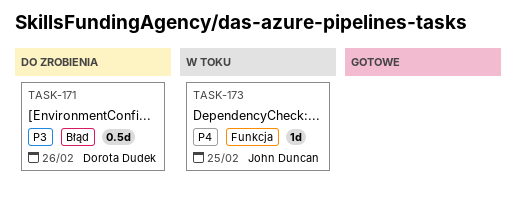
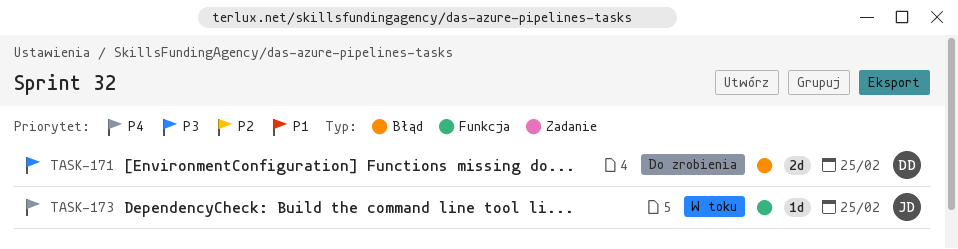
TASK-171, estimate: 0.5d -> 2d
TASK-171, due: Feb 26 -> Feb 25

